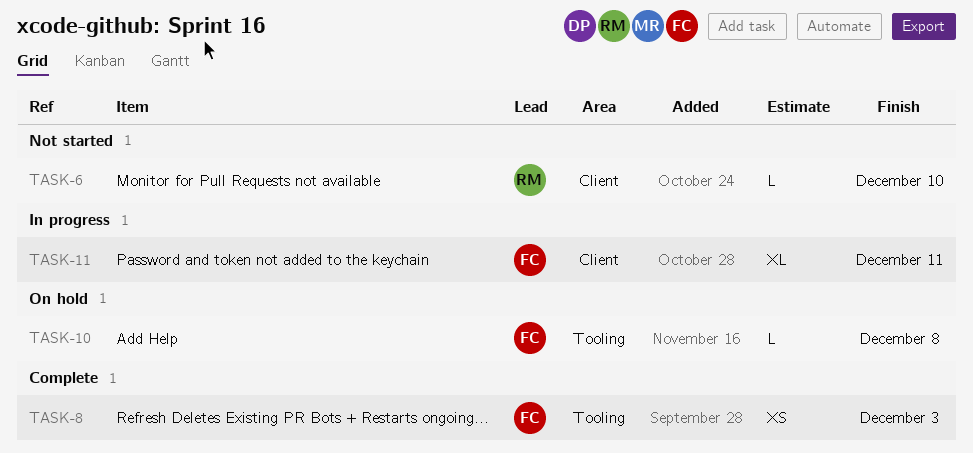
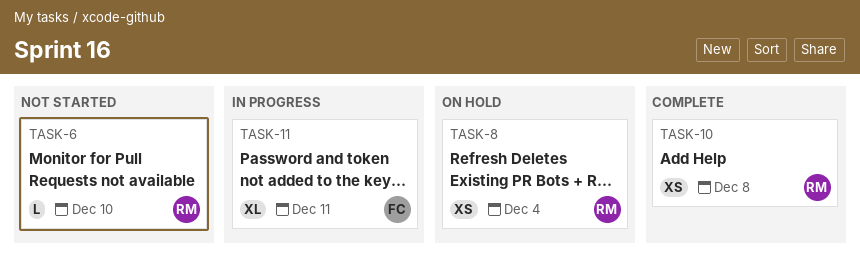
TASK-8, status: Complete -> On hold
TASK-8, owner: FC -> RM
TASK-8, due: Dec 3 -> Dec 4
TASK-10, status: On hold -> Complete
TASK-10, owner: FC -> RM
TASK-10, estimate: L -> XS

